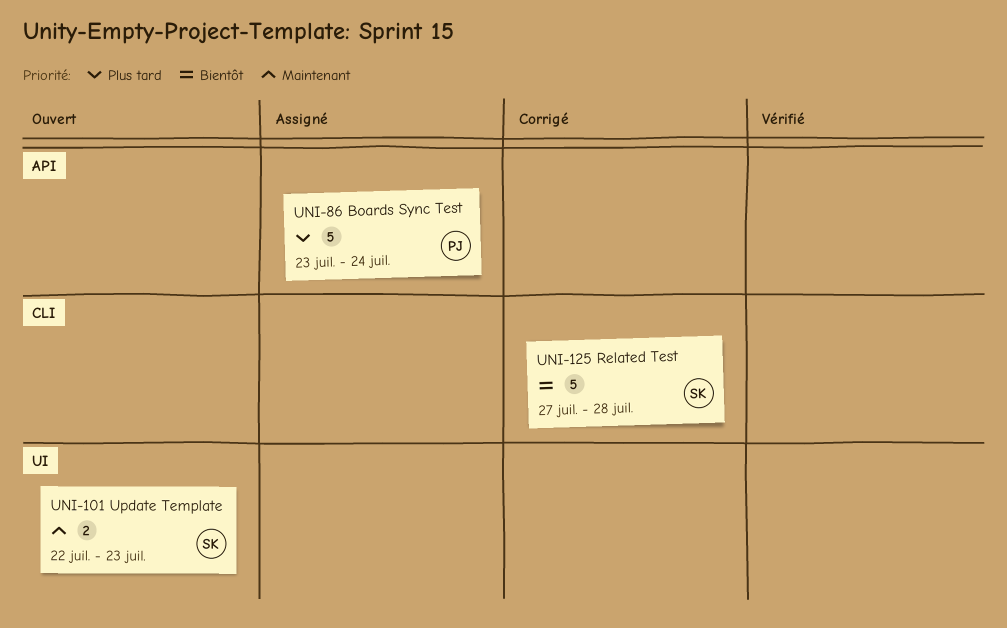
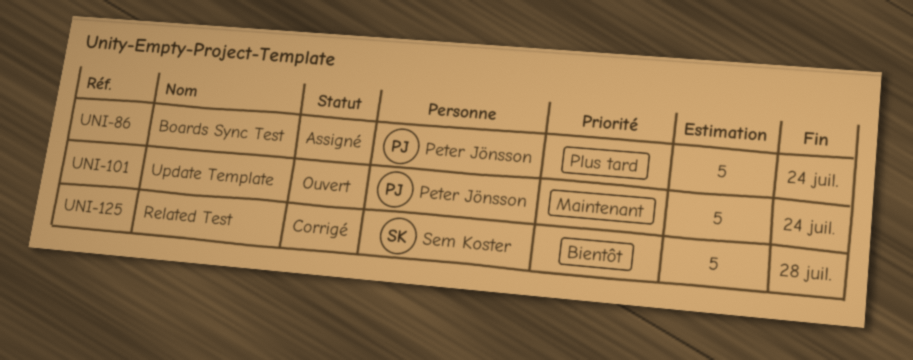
UNI-101, owner: Sem Koster -> Peter Jönsson
UNI-101, estimate: 2 -> 5
UNI-101, due: Jul 23 -> Jul 24

